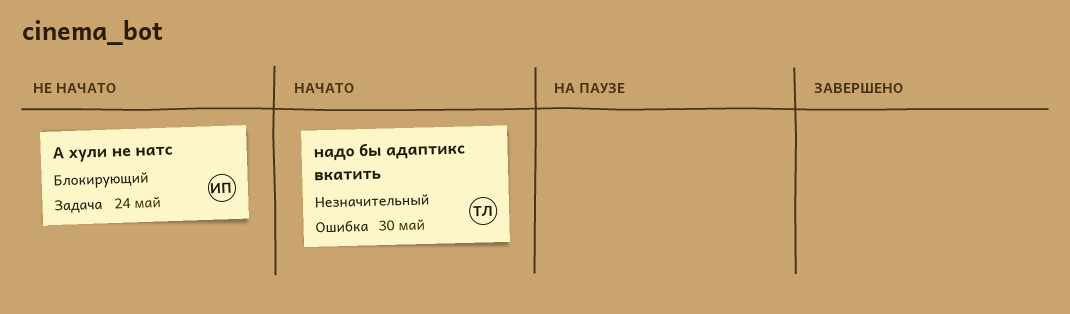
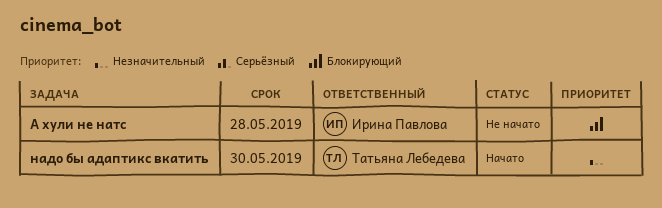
А хули не натс, due: May 24 -> May 28

